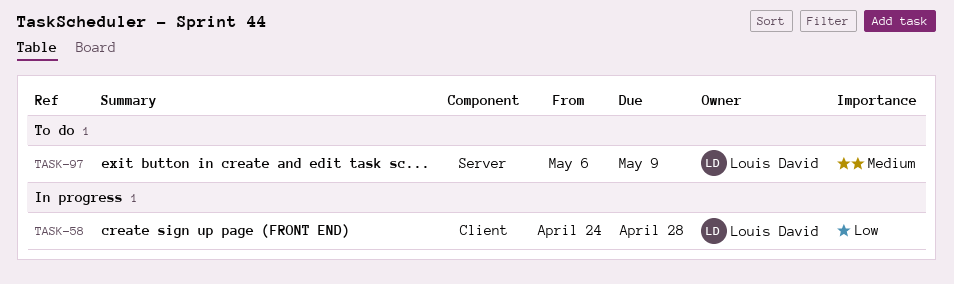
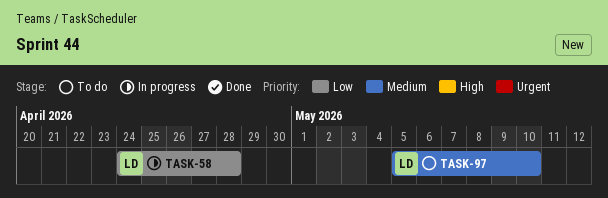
TASK-97, start: May 6 -> May 5
TASK-97, due: May 9 -> May 10

